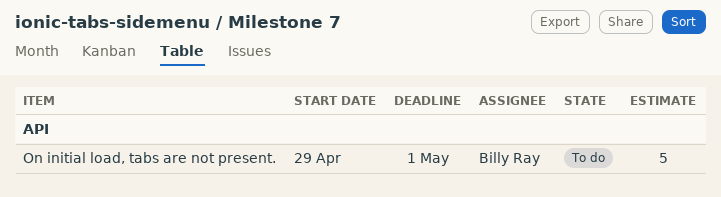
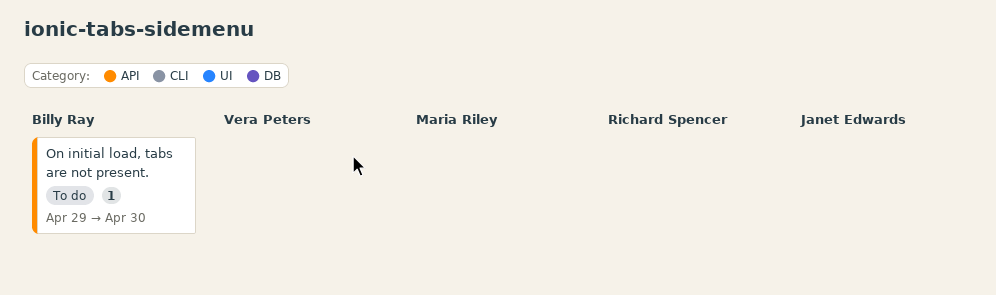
On initial load, tabs are not present., estimate: 5 -> 1
On initial load, tabs are not present., due: May 1 -> Apr 30

